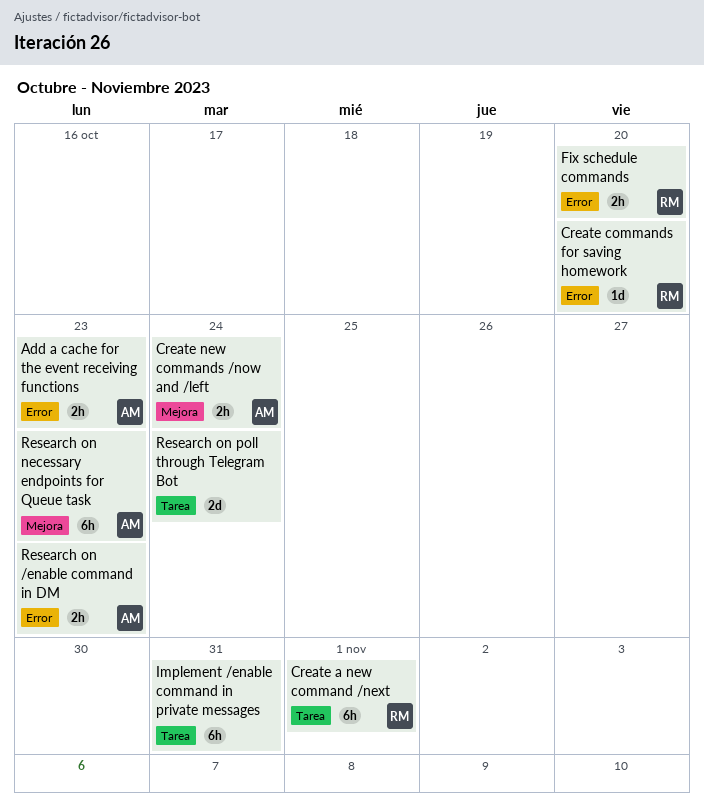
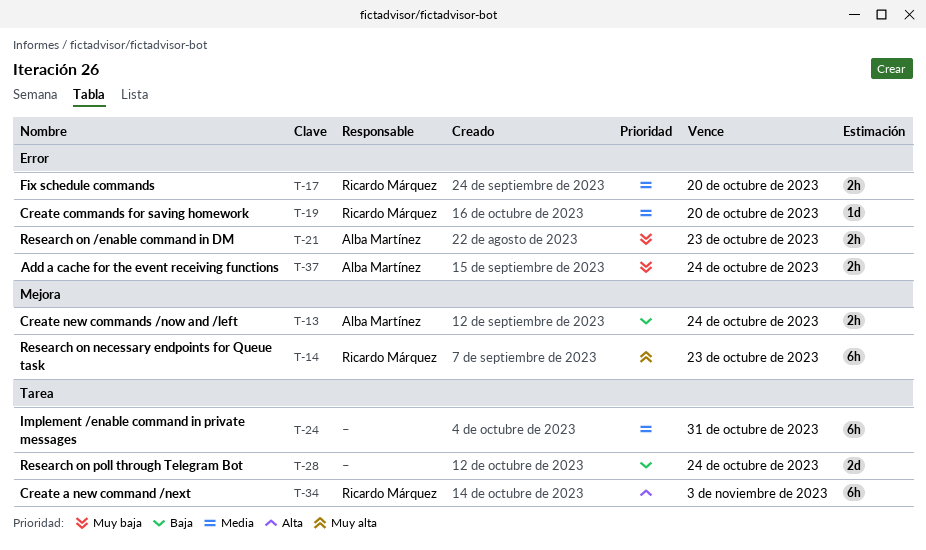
Add a cache for the event receiving functions, due: Oct 23 -> Oct 24
Create a new command /next, due: Nov 1 -> Nov 3
Research on necessary endpoints for Queue task, owner: Alba Martínez -> Ricardo Márquez

